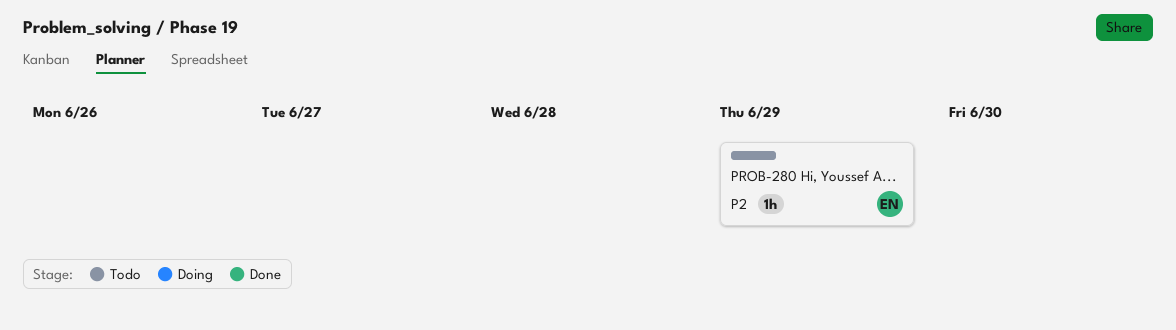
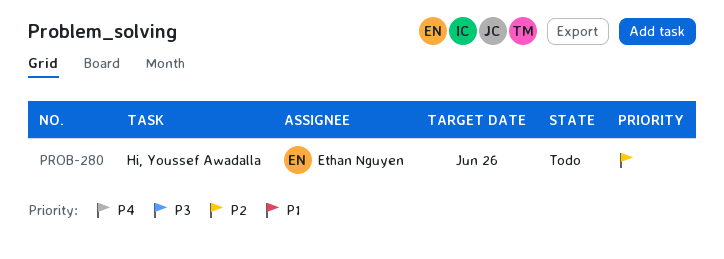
PROB-280, due: Jun 29 -> Jun 26

